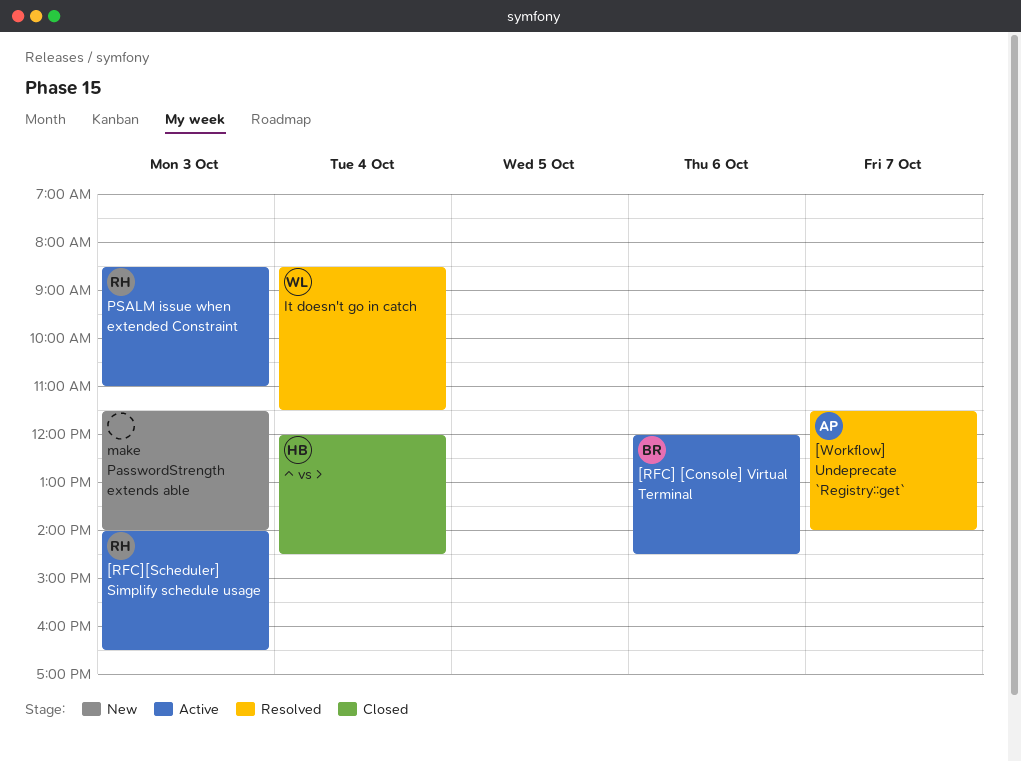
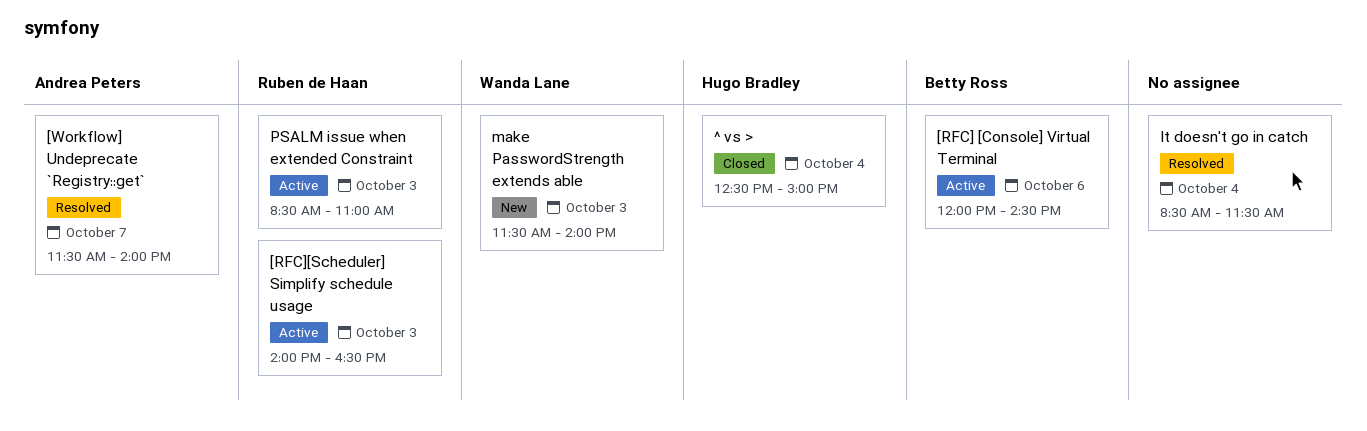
^ vs >, begins: 12:00 -> 12:30
^ vs >, ends: 14:30 -> 15:00
It doesn't go in catch, owner: Wanda Lane -> none
make PasswordStrength extends able, owner: none -> Wanda Lane

